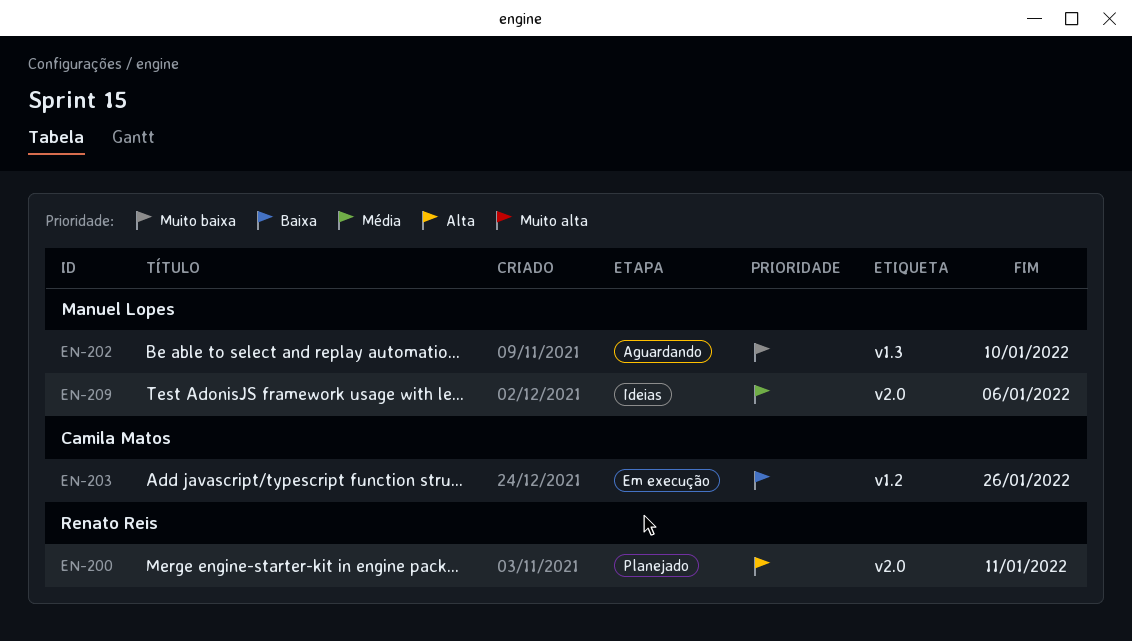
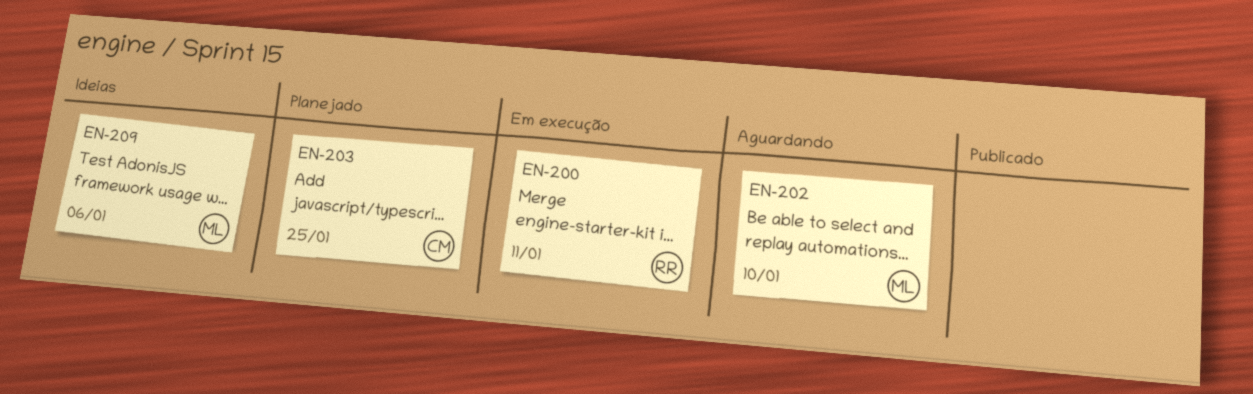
EN-200, status: Planejado -> Em execução
EN-203, status: Em execução -> Planejado
EN-203, due: Jan 26 -> Jan 25

